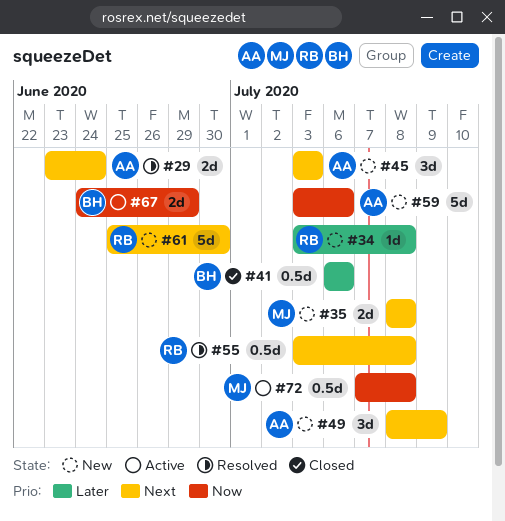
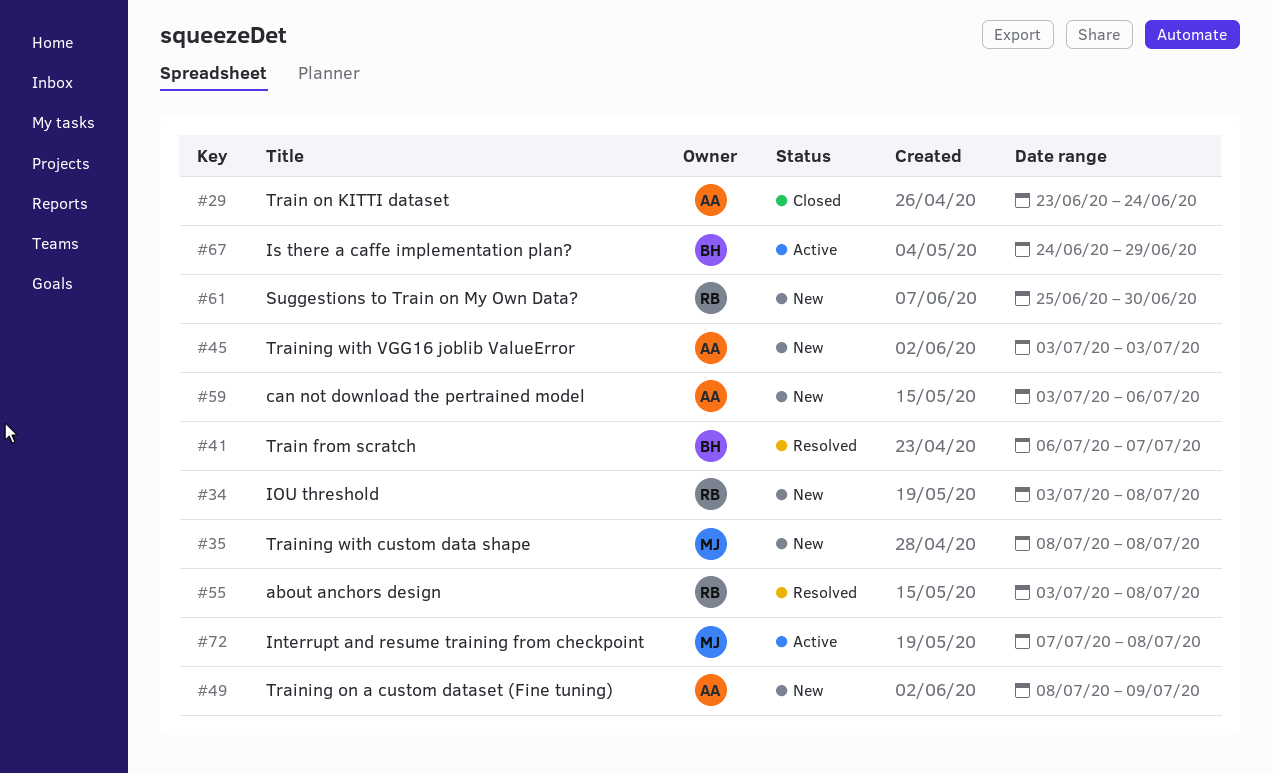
#29, status: Resolved -> Closed
#41, status: Closed -> Resolved
#41, due: Jul 6 -> Jul 7

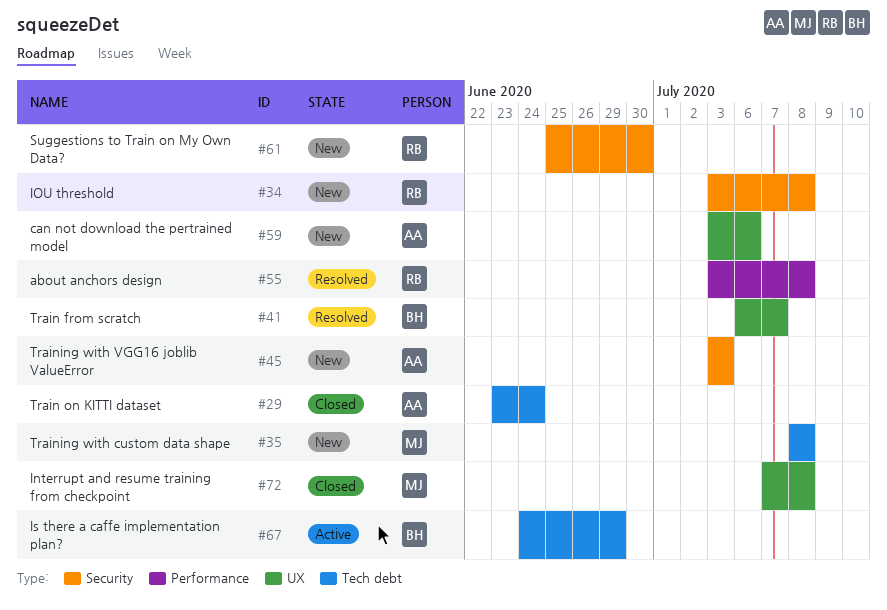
#49: present -> none
#72, status: Active -> Closed

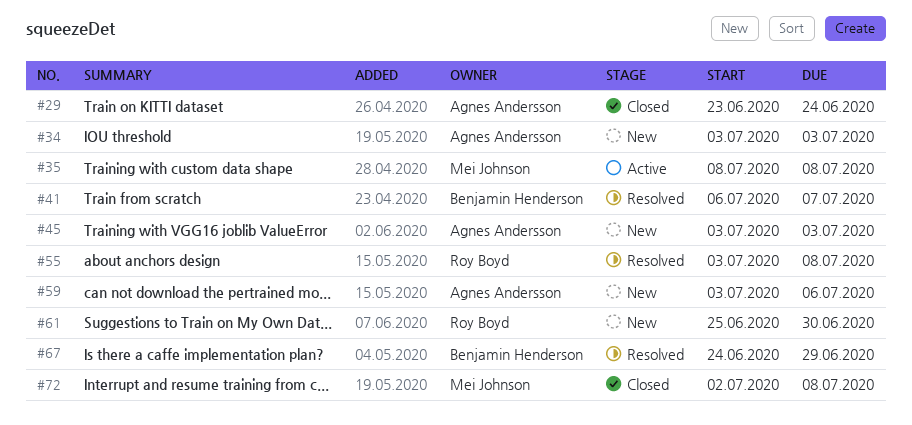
#34, owner: Roy Boyd -> Agnes Andersson
#34, due: Jul 8 -> Jul 3
#35, status: New -> Active
#67, status: Active -> Resolved
#72, start: Jul 7 -> Jul 2

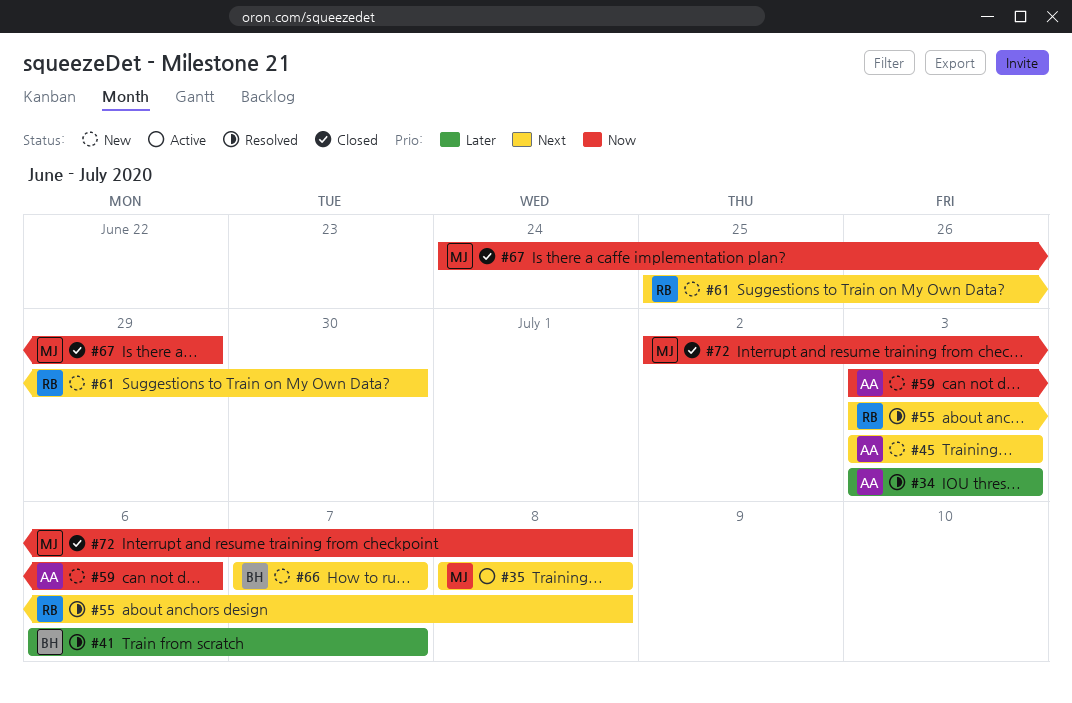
#29: present -> none
#34, status: New -> Resolved
#66: none -> present
#67, status: Resolved -> Closed
#67, owner: Benjamin Henderson -> Mei Johnson

